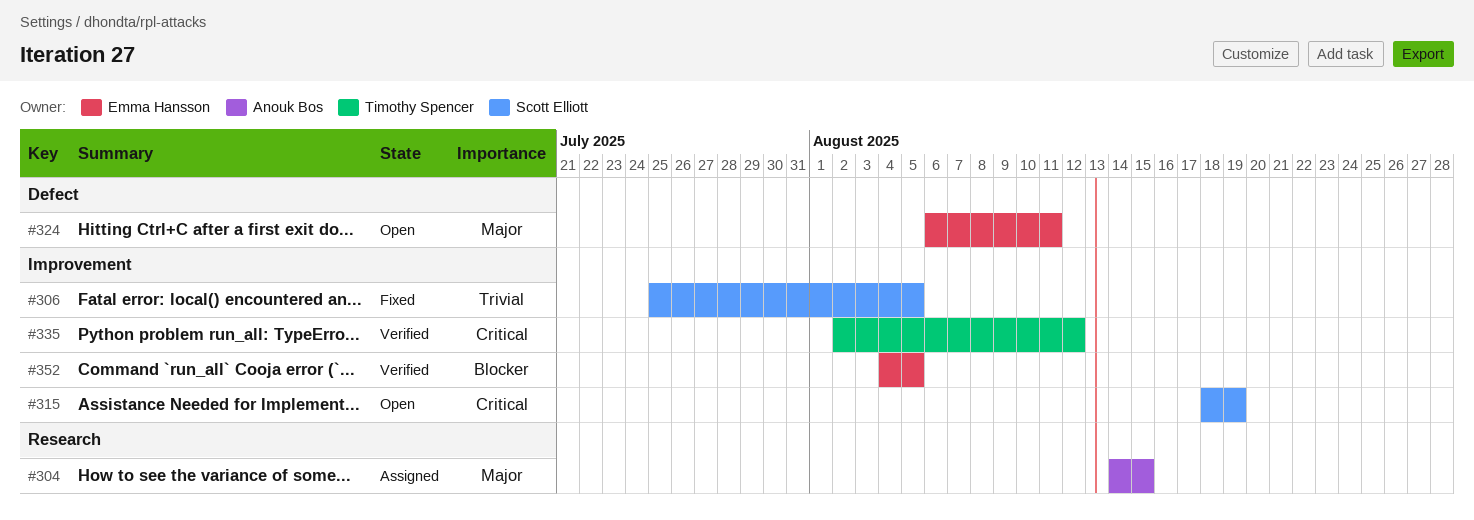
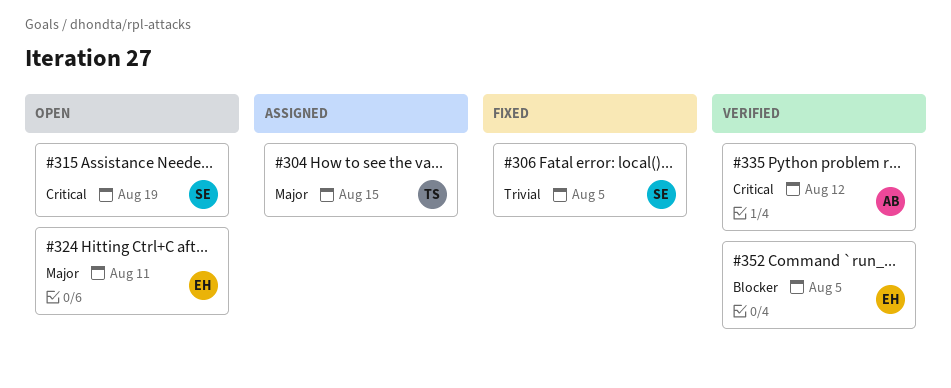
#304, owner: Anouk Bos -> Timothy Spencer
#335, owner: Timothy Spencer -> Anouk Bos

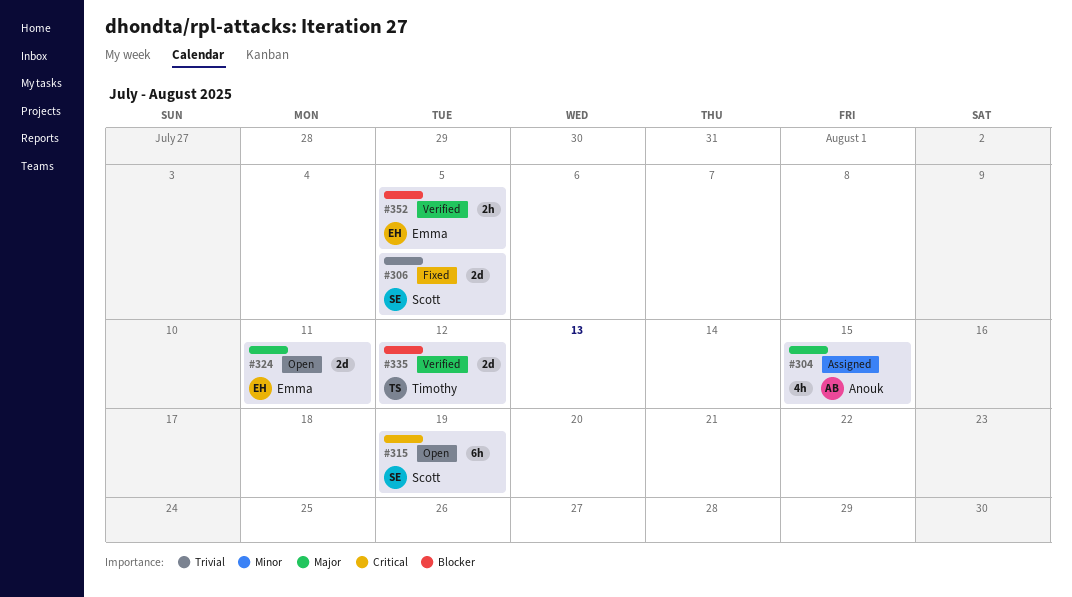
#304, owner: Timothy -> Anouk
#335, owner: Anouk -> Timothy
#335, priority: Critical -> Blocker

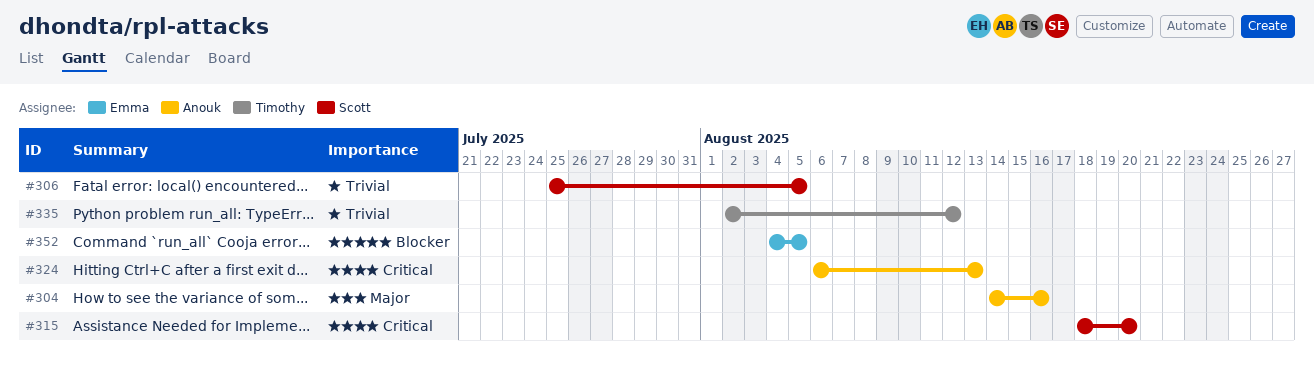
#304, due: Aug 15 -> Aug 16
#315, due: Aug 19 -> Aug 20
#324, owner: Emma -> Anouk
#324, priority: Major -> Critical
#324, due: Aug 11 -> Aug 13
#335, priority: Blocker -> Trivial

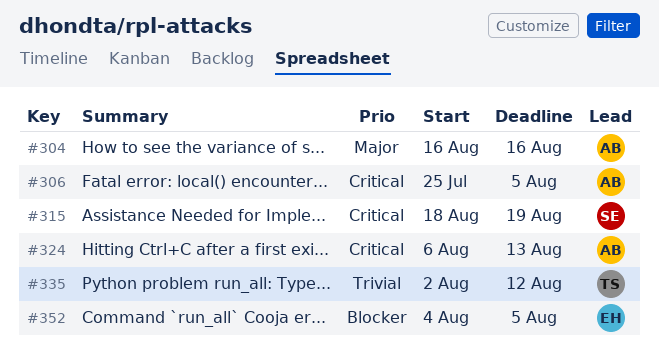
#304, start: Aug 14 -> Aug 16
#306, owner: Scott -> Anouk
#306, priority: Trivial -> Critical
#315, due: Aug 20 -> Aug 19

